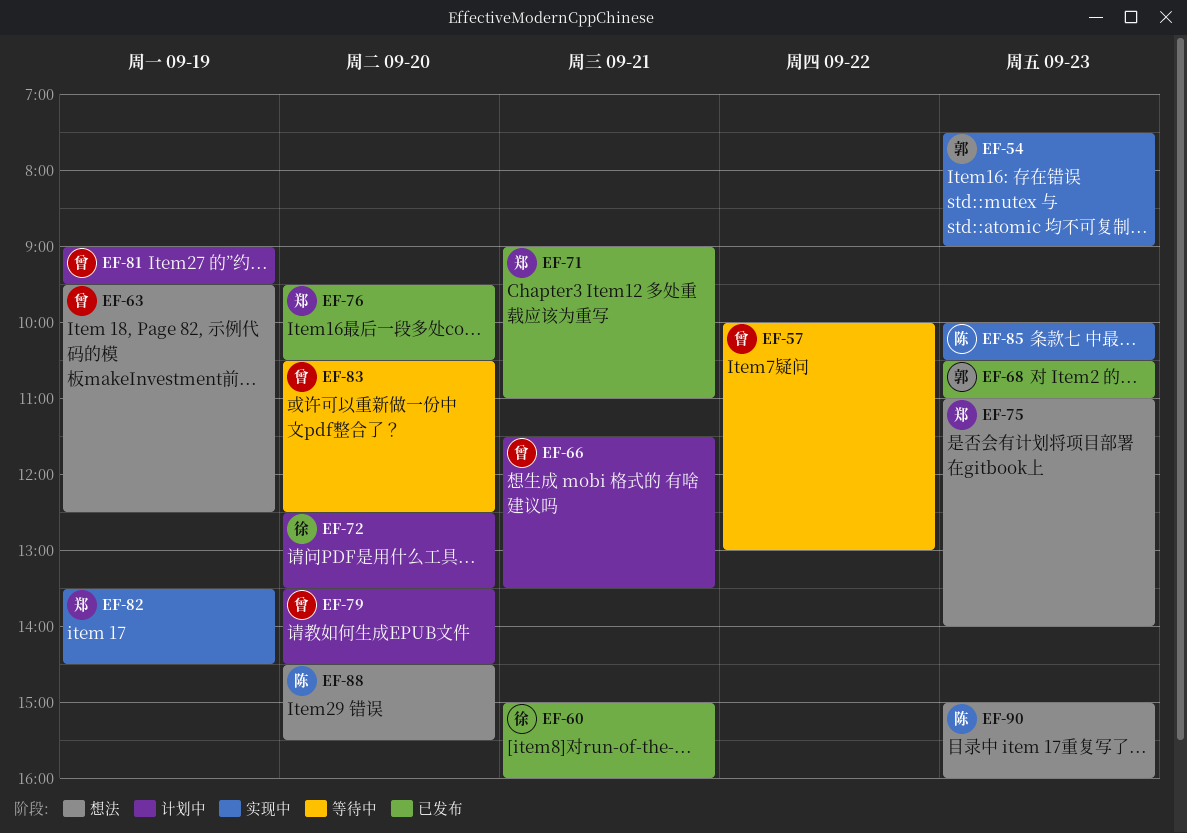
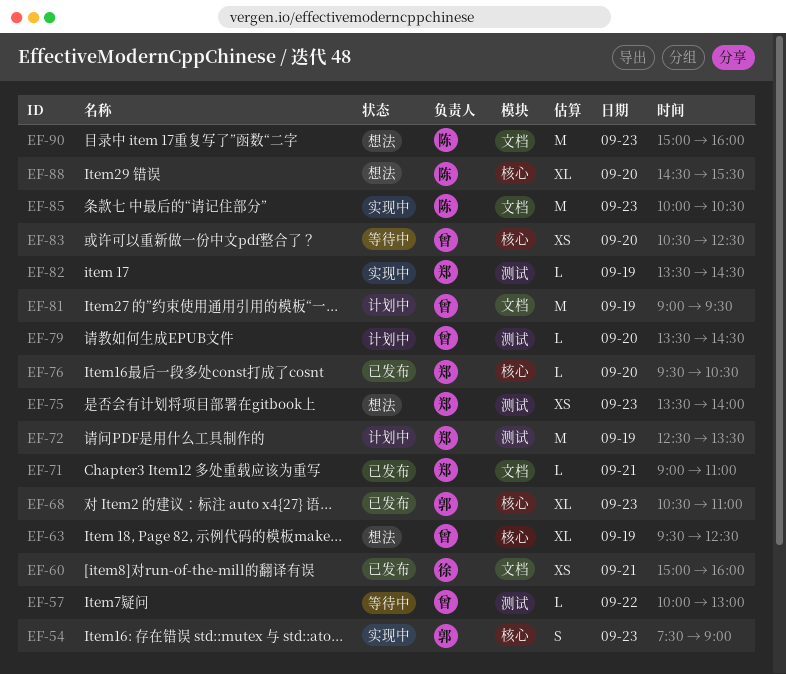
EF-66: present -> none
EF-72, owner: 徐 -> 郑
EF-72, day: Sep 20 -> Sep 19
EF-75, begins: 11:00 -> 13:30

